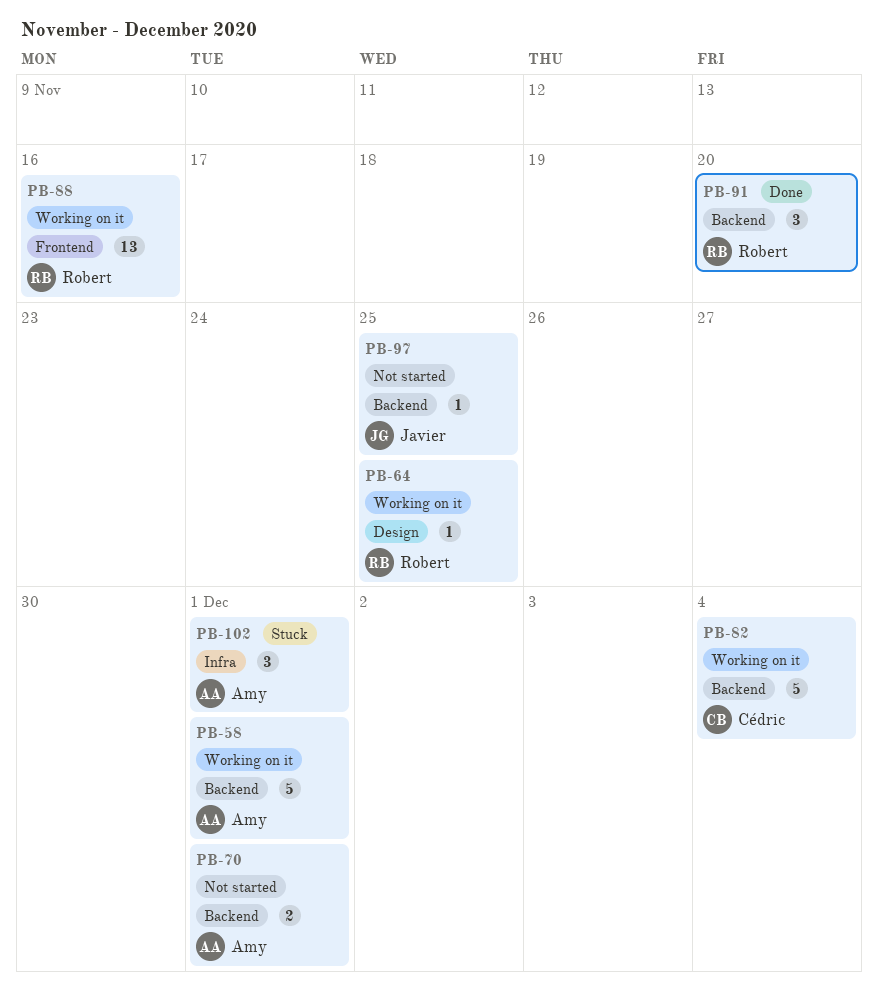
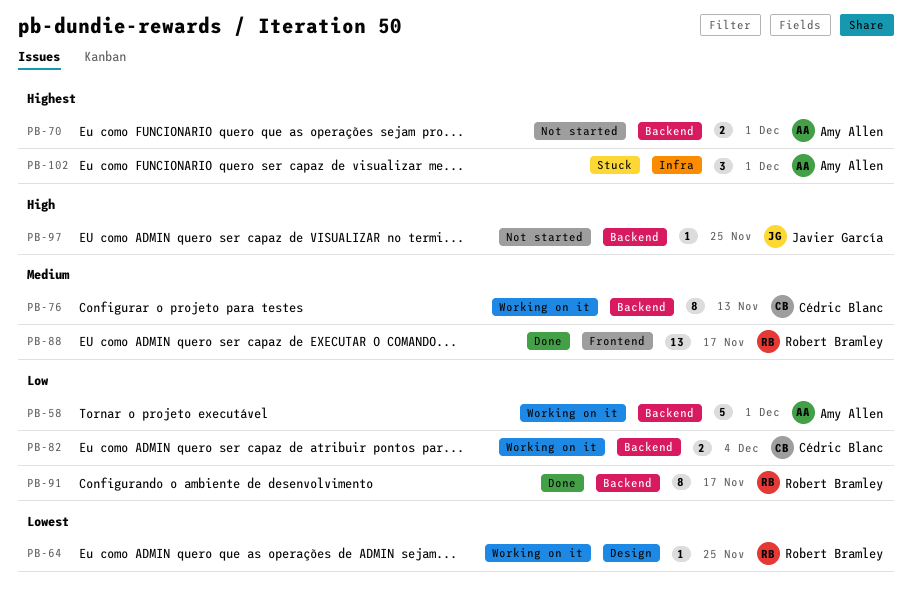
PB-76: none -> present
PB-82, estimate: 5 -> 2
PB-88, status: Working on it -> Done
PB-88, due: Nov 16 -> Nov 17
PB-91, estimate: 3 -> 8
PB-91, due: Nov 20 -> Nov 17

